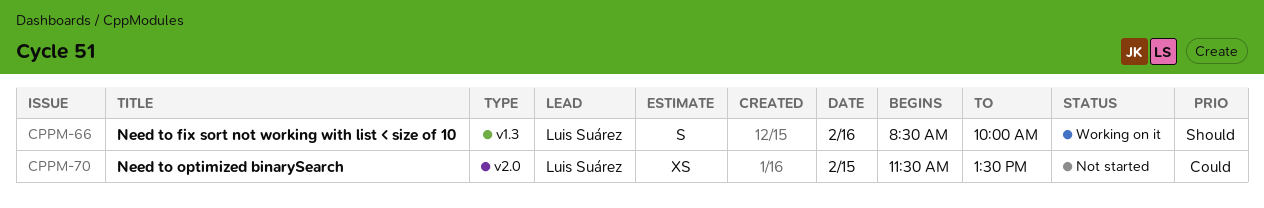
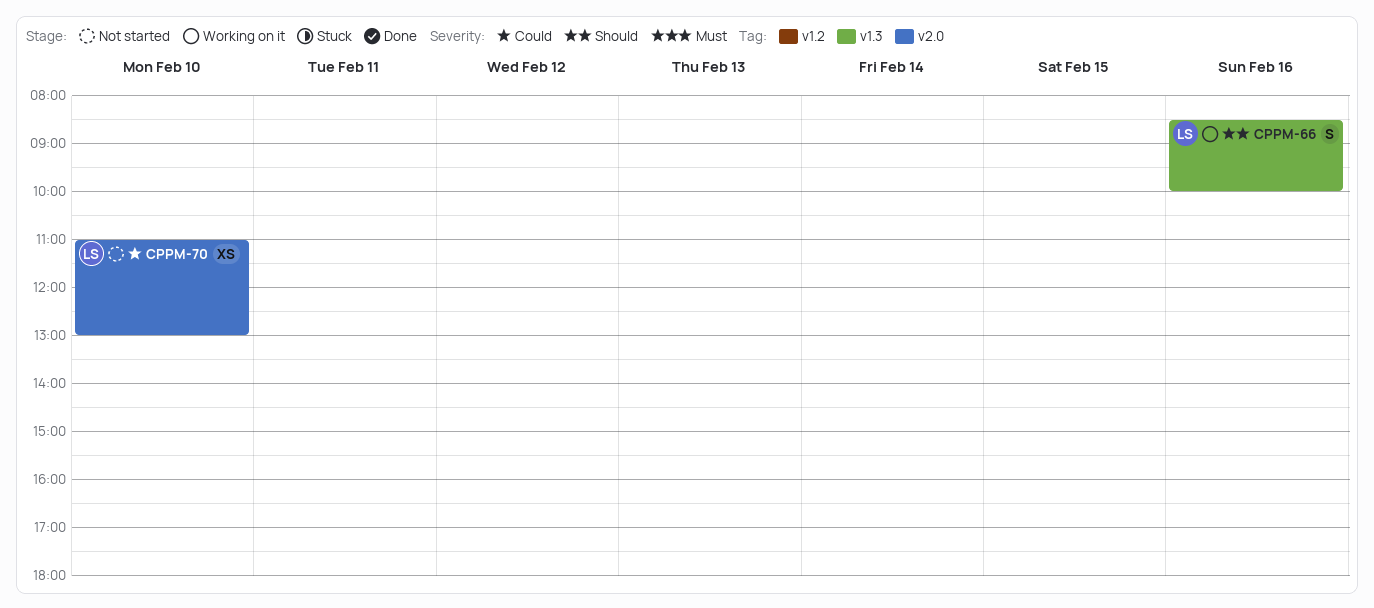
CPPM-70, day: Feb 15 -> Feb 10
CPPM-70, begins: 11:30 -> 11:00
CPPM-70, ends: 13:30 -> 13:00

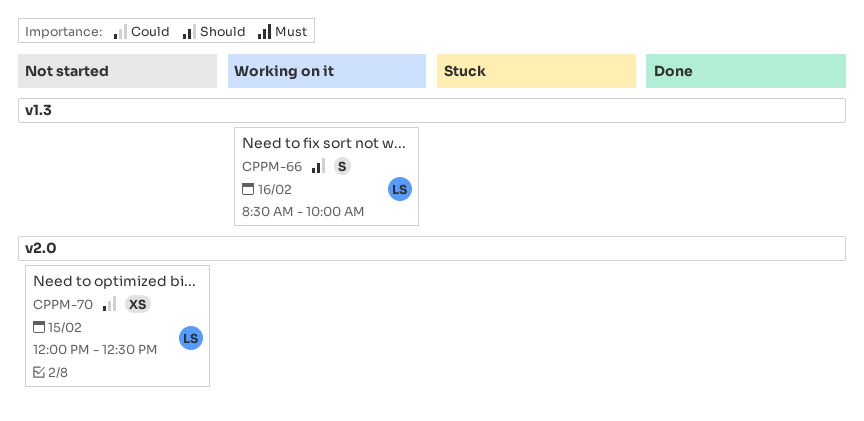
CPPM-70, day: Feb 10 -> Feb 15
CPPM-70, begins: 11:00 -> 12:00
CPPM-70, ends: 13:00 -> 12:30

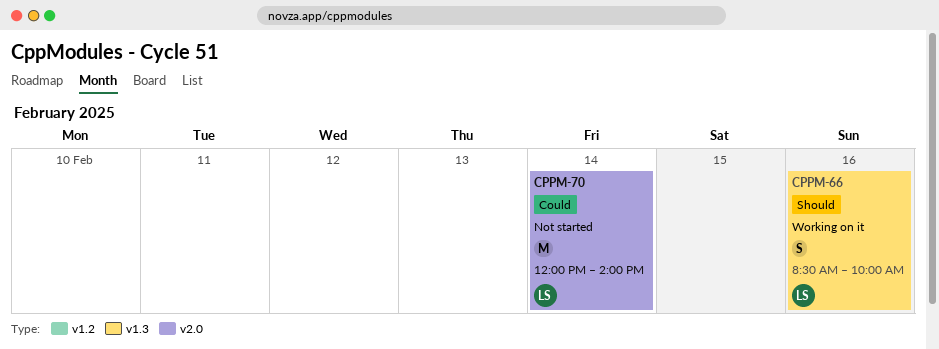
CPPM-70, estimate: XS -> M
CPPM-70, day: Feb 15 -> Feb 14
CPPM-70, ends: 12:30 -> 14:00

